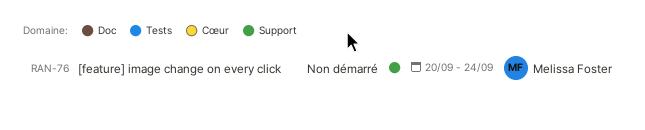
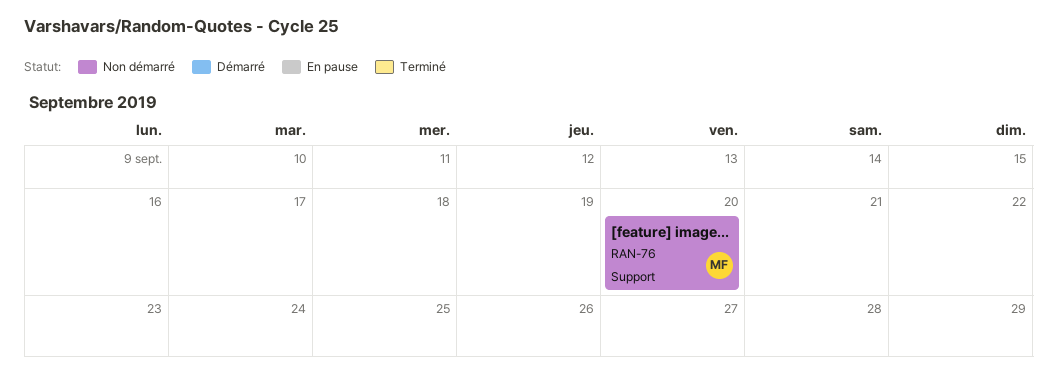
RAN-76, due: Sep 24 -> Sep 20

